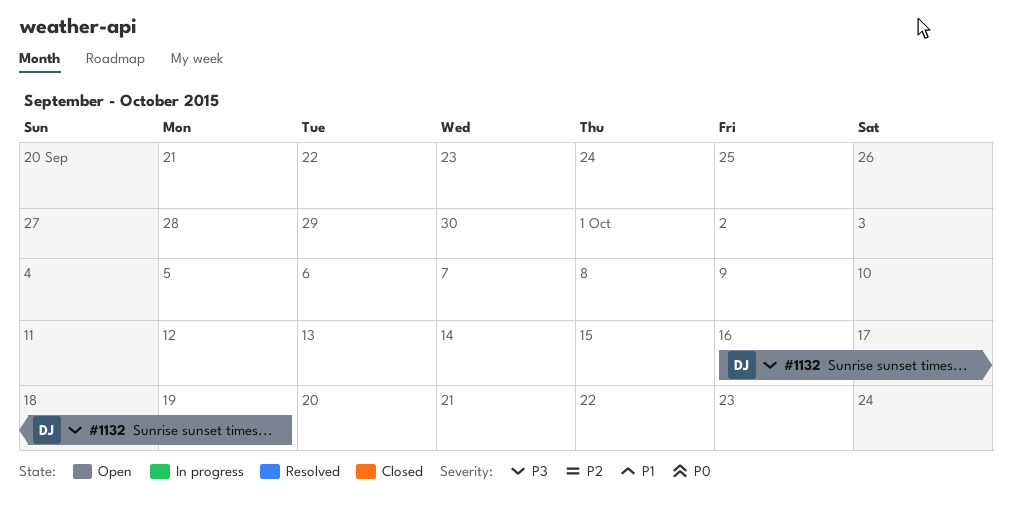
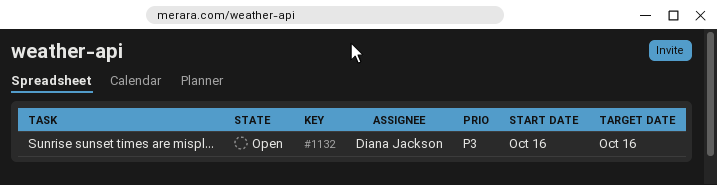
#1132, due: Oct 19 -> Oct 16

